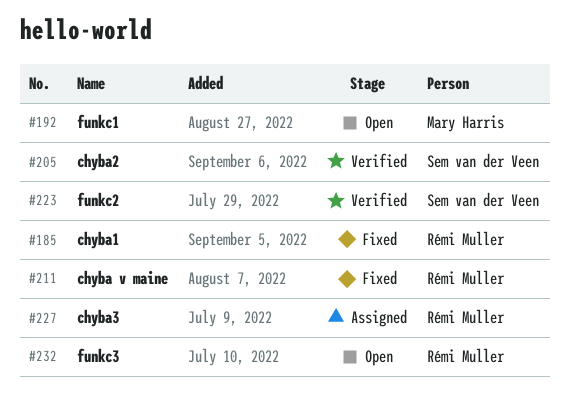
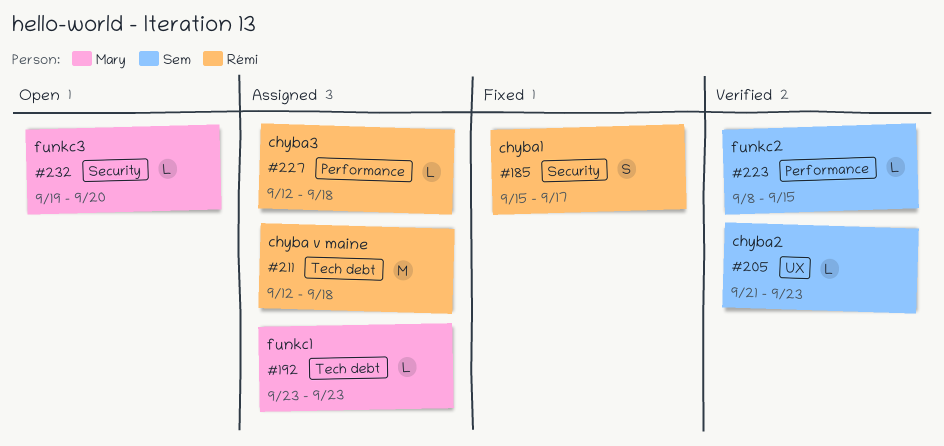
#192, status: Open -> Assigned
#211, status: Fixed -> Assigned
#232, owner: Rémi Muller -> Mary Harris

